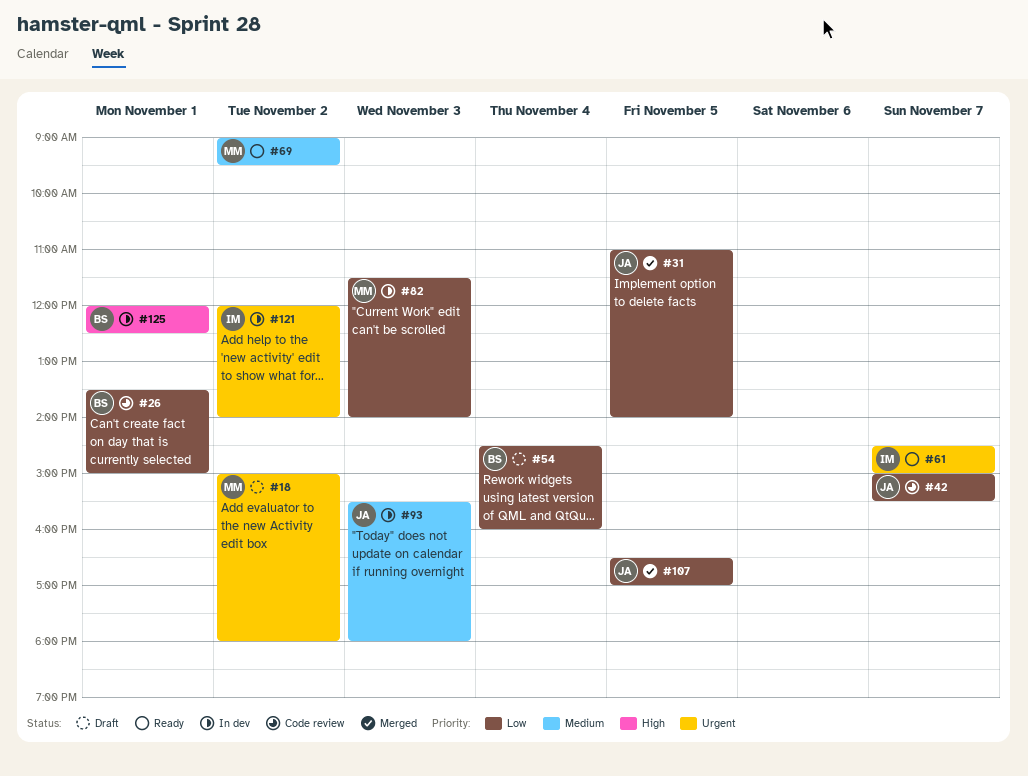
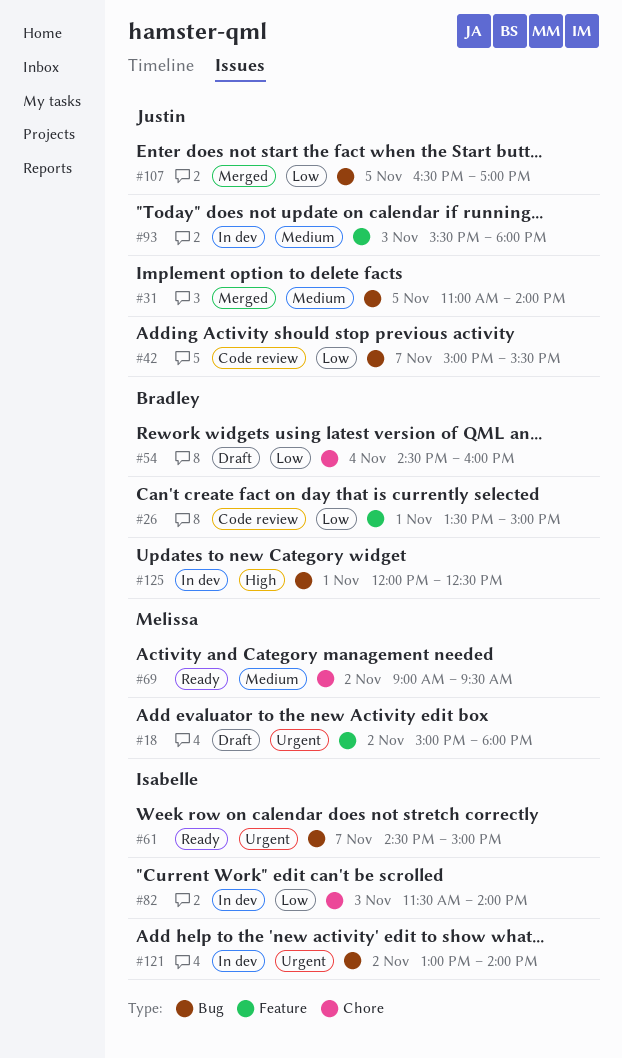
#31, priority: Low -> Medium
#82, owner: Melissa -> Isabelle
#121, begins: 12:00 -> 13:00

